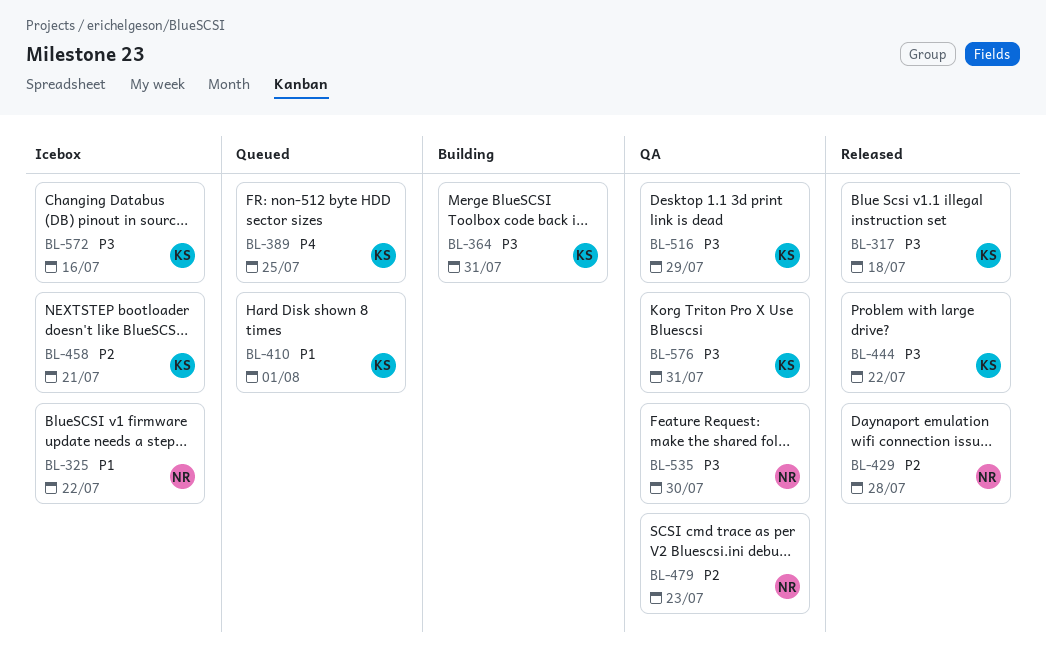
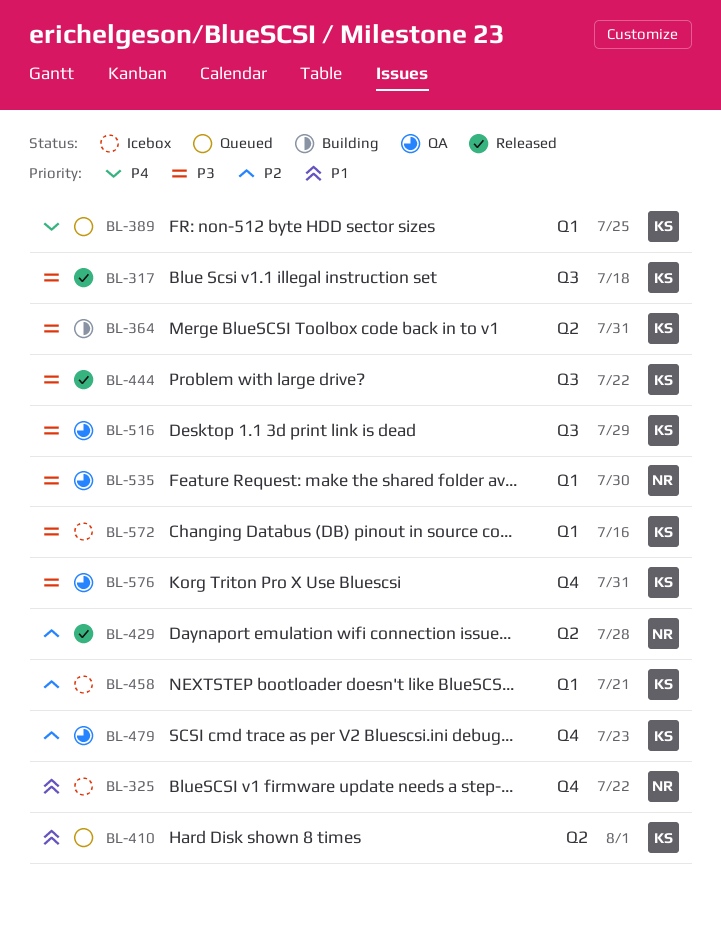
BL-479, owner: NR -> KS

